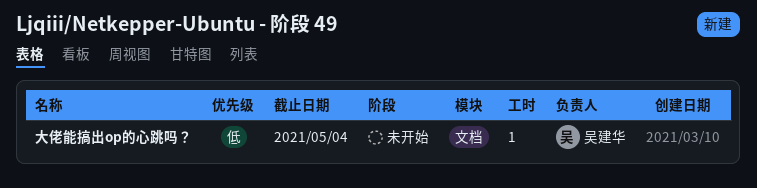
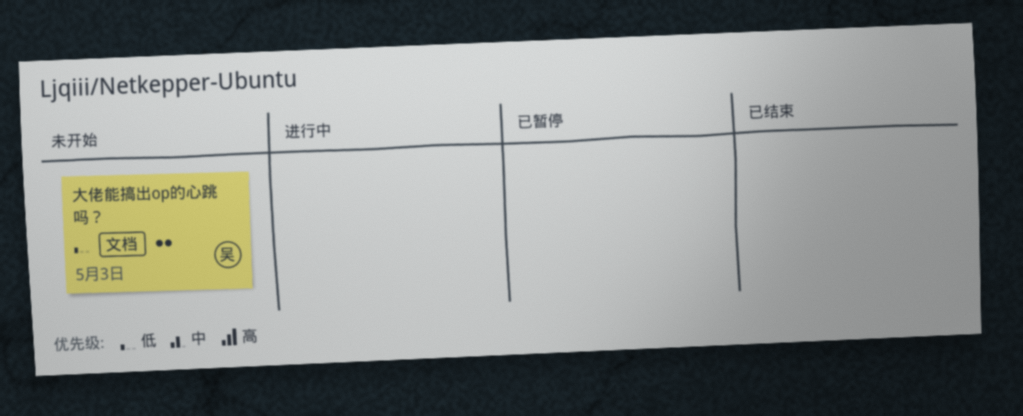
大佬能搞出op的心跳吗？, estimate: 1 -> 2
大佬能搞出op的心跳吗？, due: May 4 -> May 3

